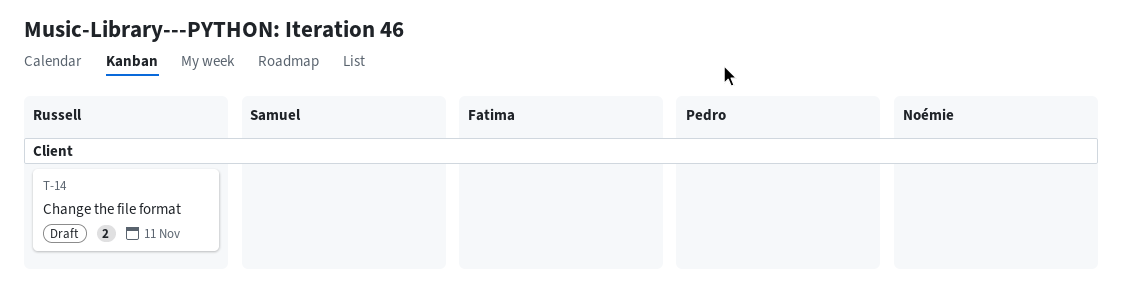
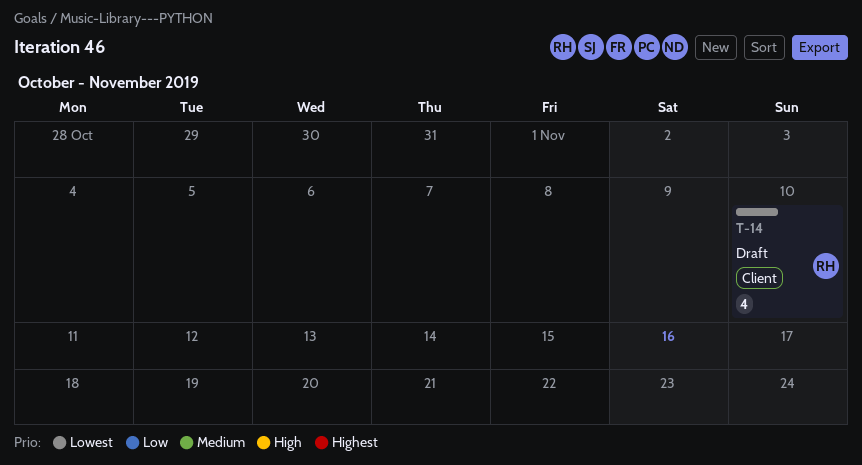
T-14, estimate: 2 -> 4
T-14, due: Nov 11 -> Nov 10

